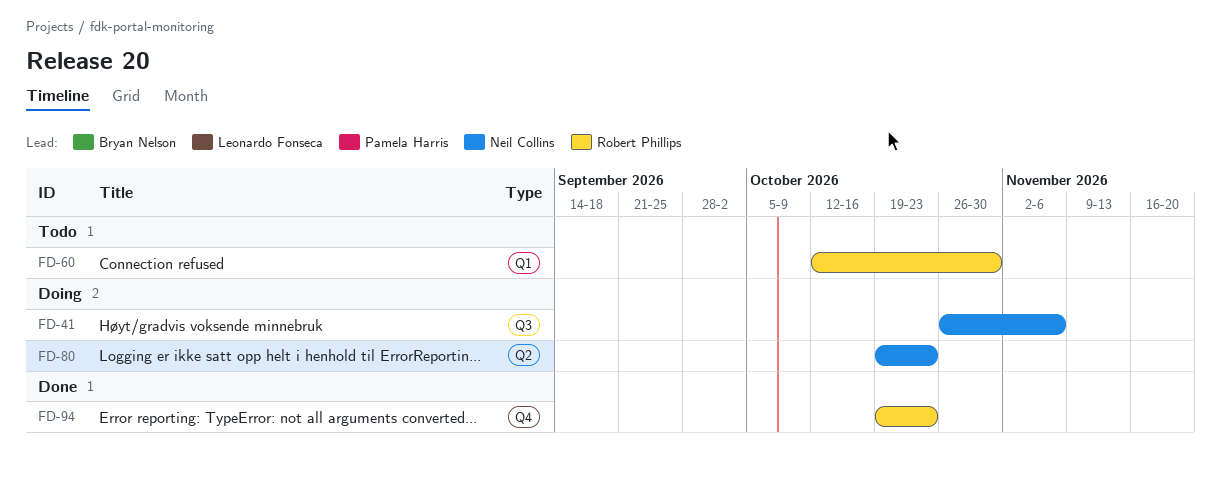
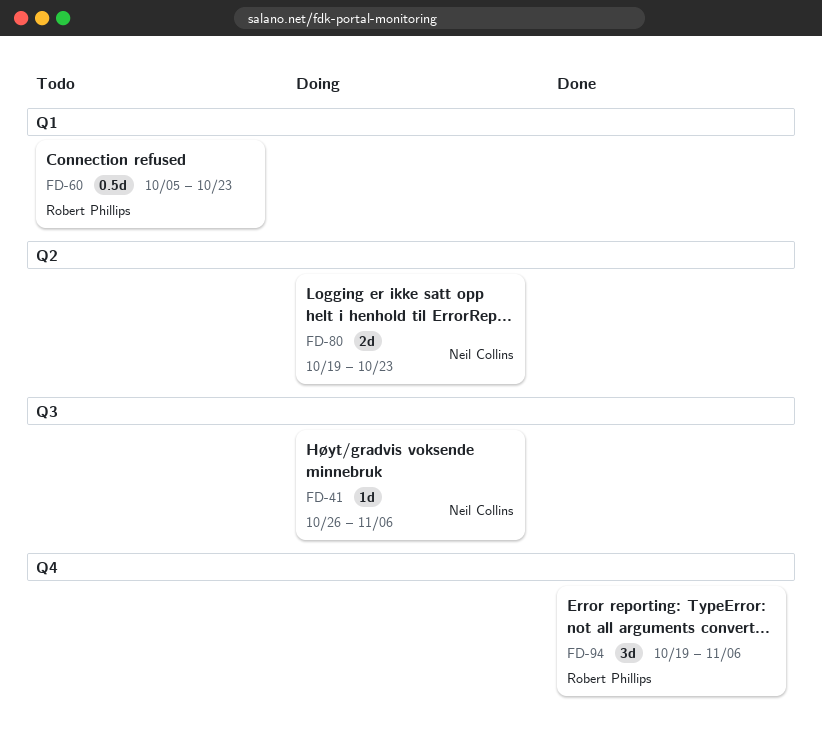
FD-60, start: Oct 12 -> Oct 5
FD-60, due: Oct 30 -> Oct 23
FD-94, due: Oct 23 -> Nov 6

